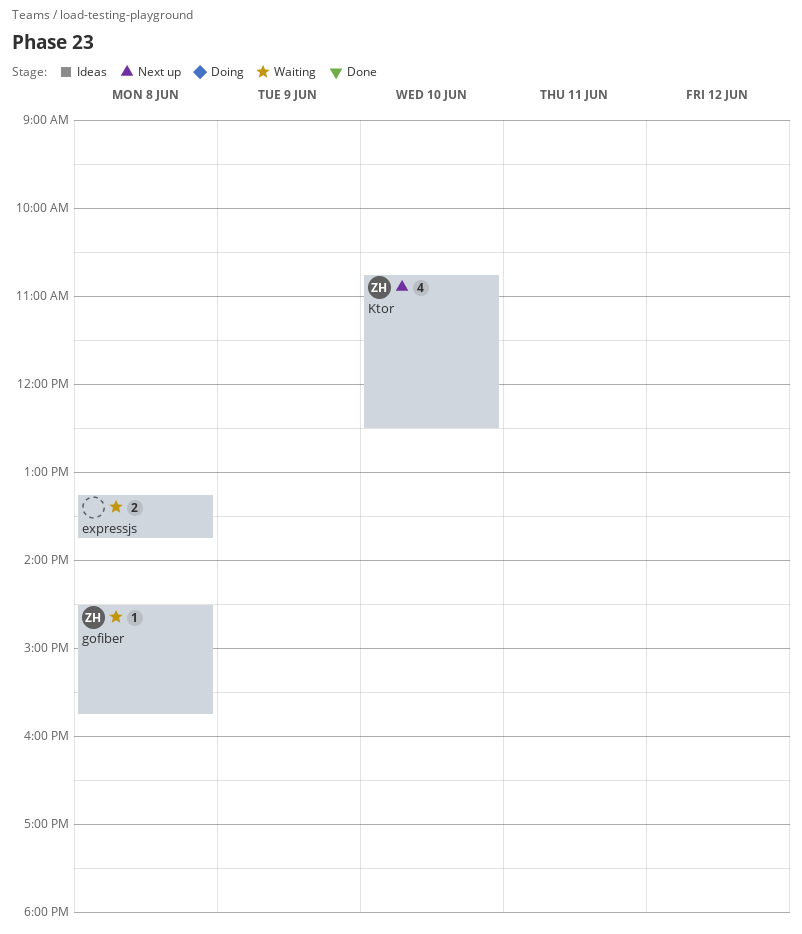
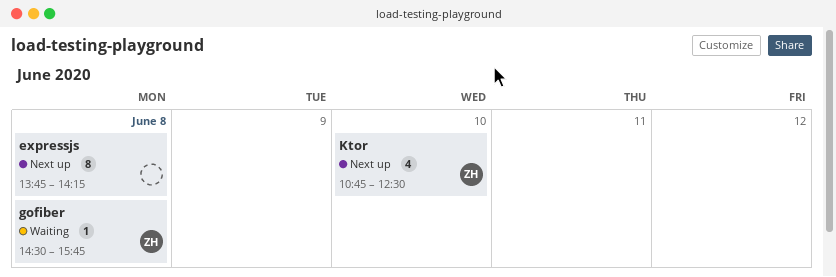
expressjs, status: Waiting -> Next up
expressjs, estimate: 2 -> 8
expressjs, begins: 13:15 -> 13:45
expressjs, ends: 13:45 -> 14:15

